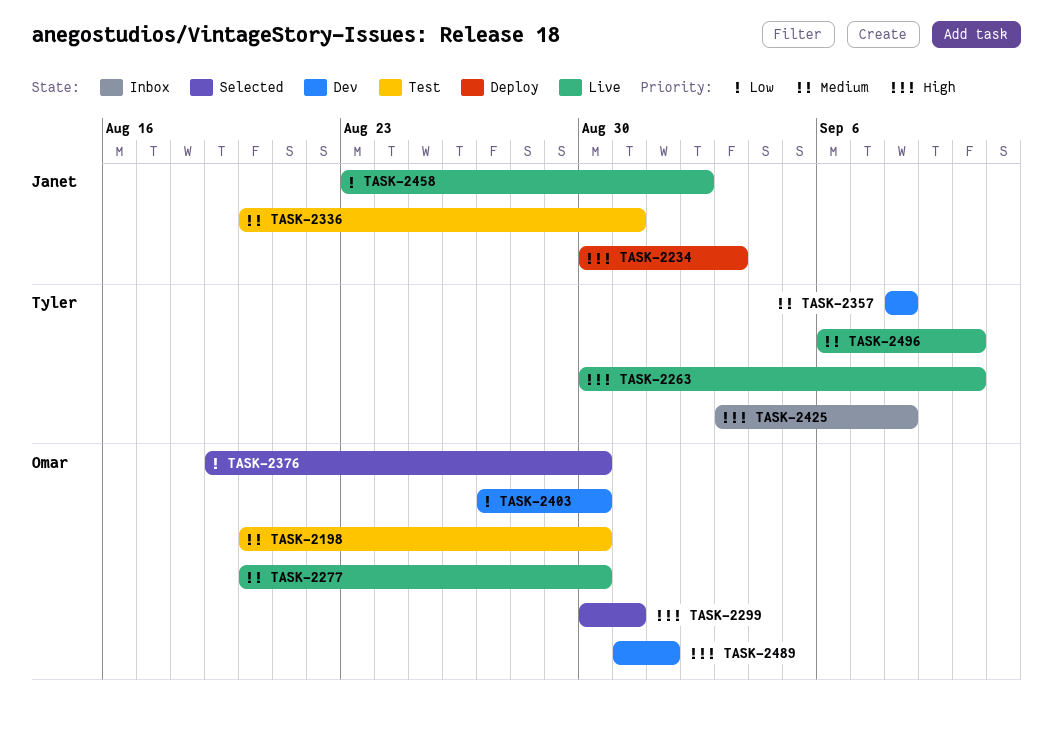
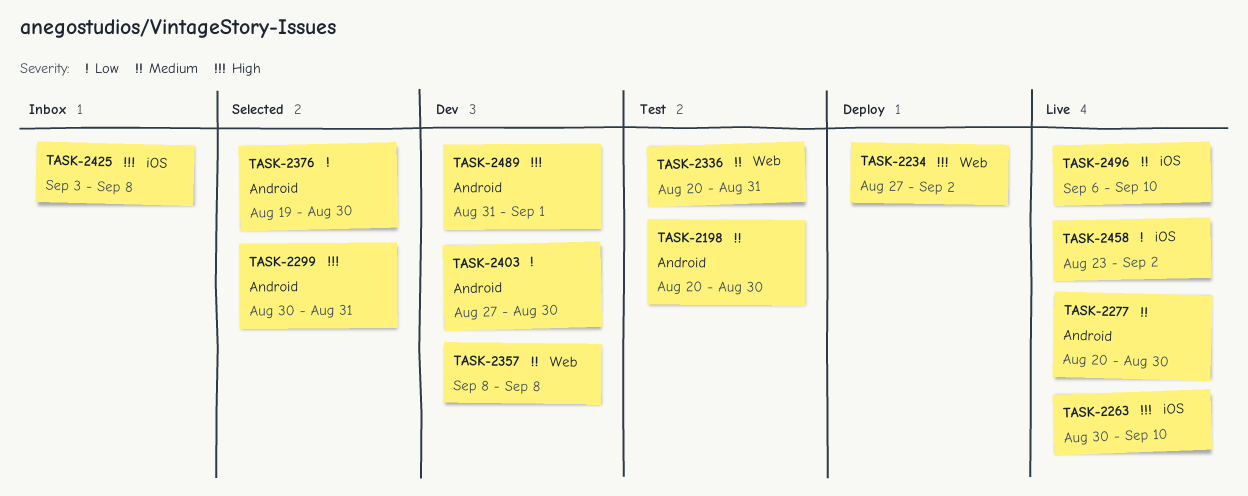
TASK-2234, start: Aug 30 -> Aug 27
TASK-2234, due: Sep 3 -> Sep 2

